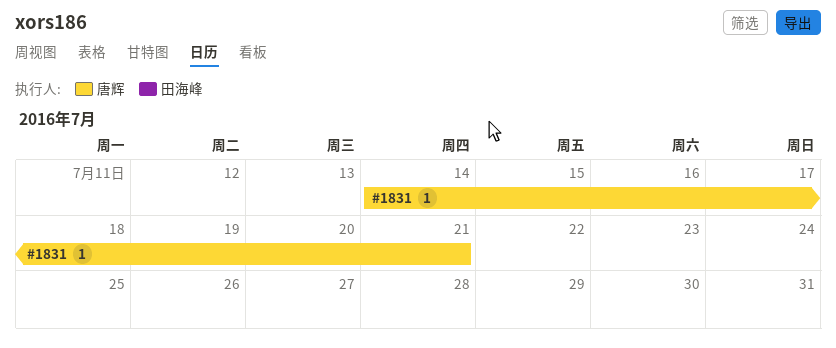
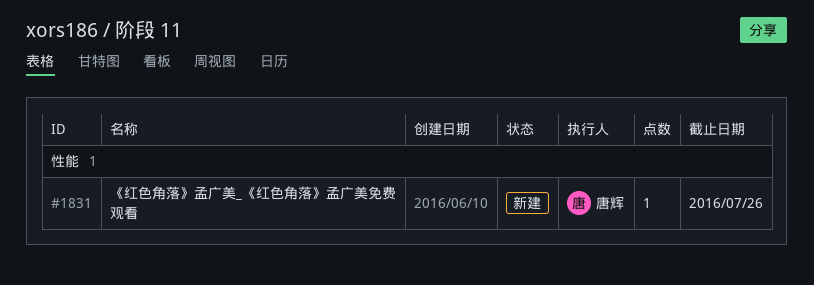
#1831, due: Jul 21 -> Jul 26

